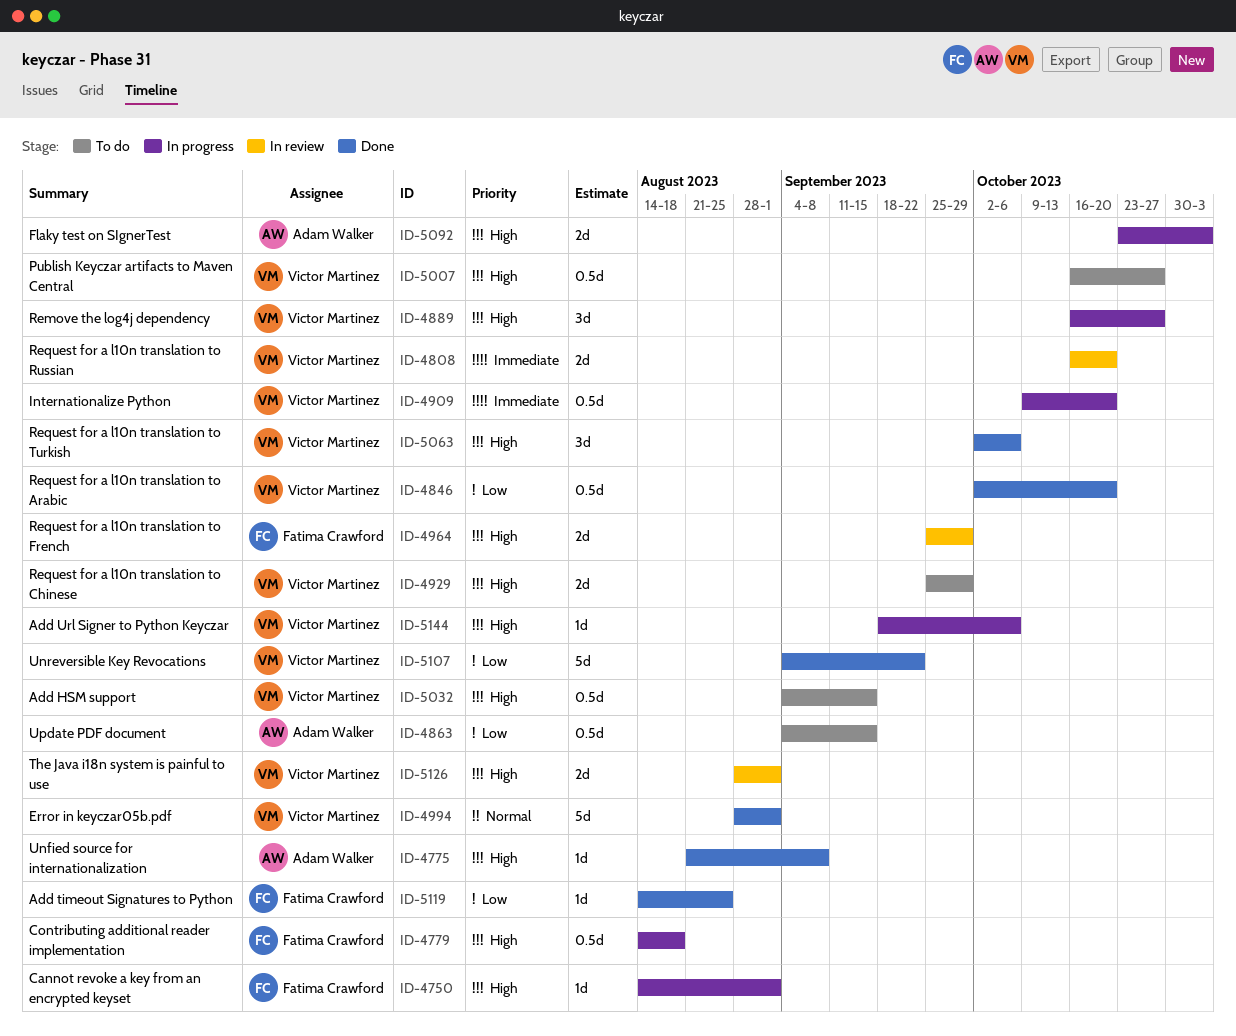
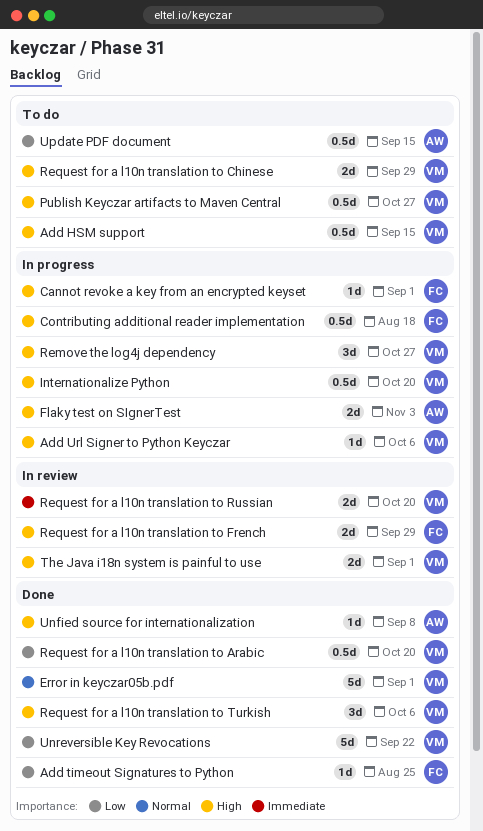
Internationalize Python, priority: Immediate -> High

